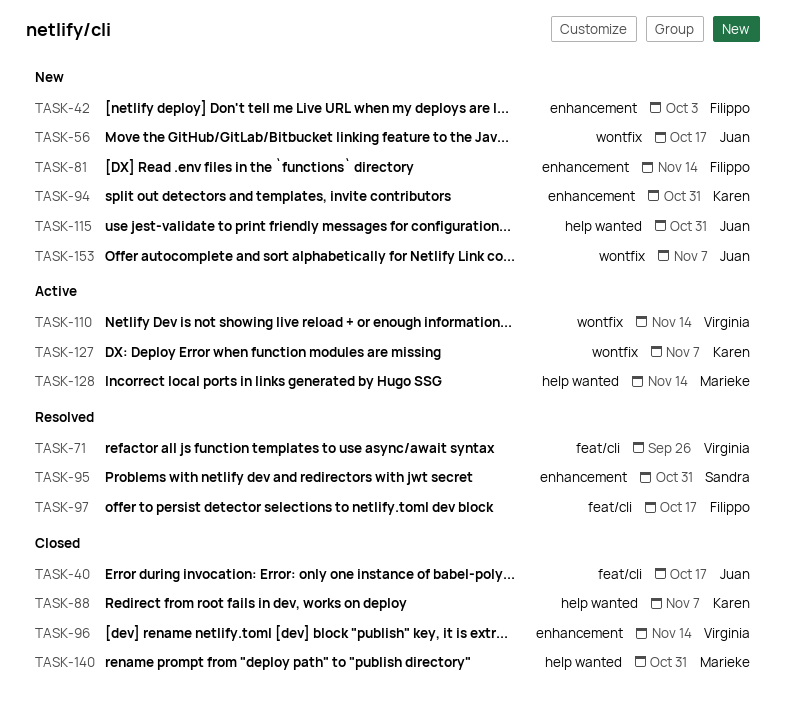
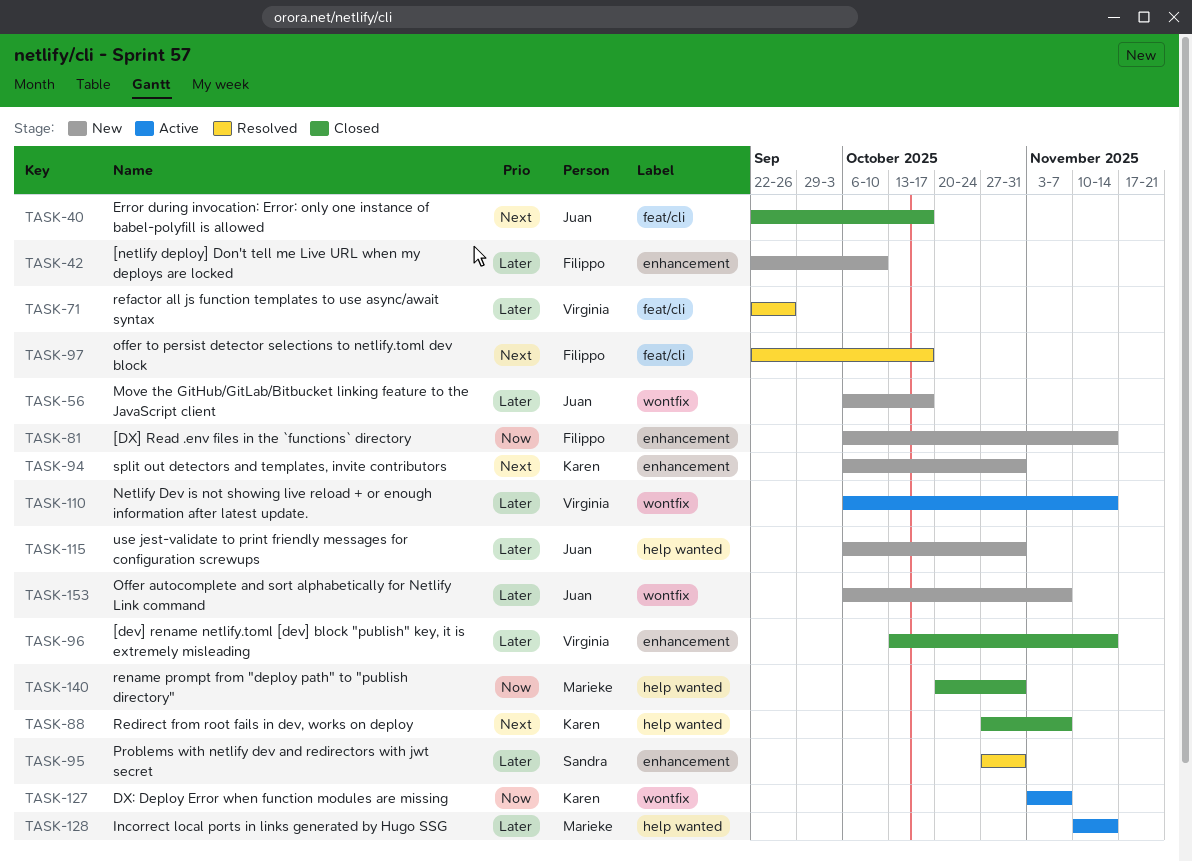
TASK-42, due: Oct 3 -> Oct 10

